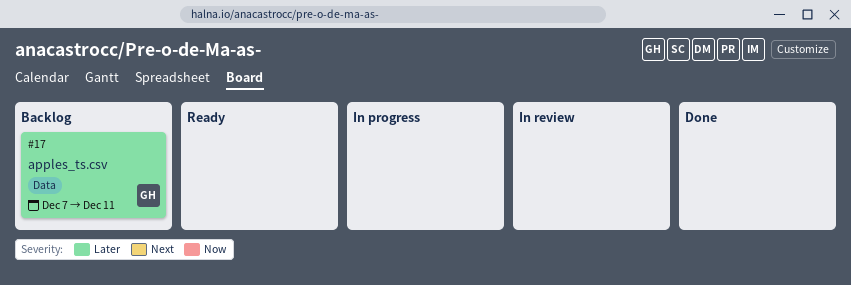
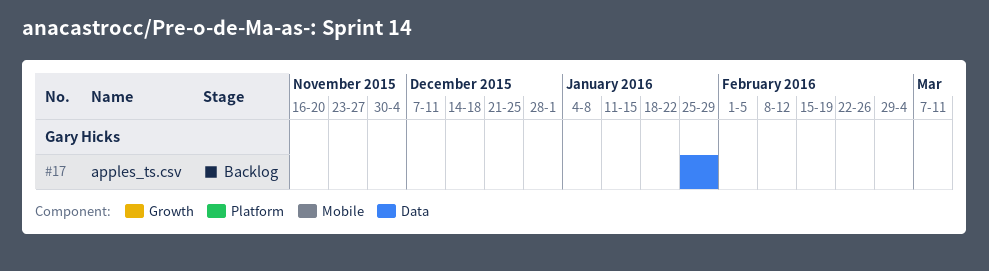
#17, start: Dec 7 -> Jan 25
#17, due: Dec 11 -> Jan 29

